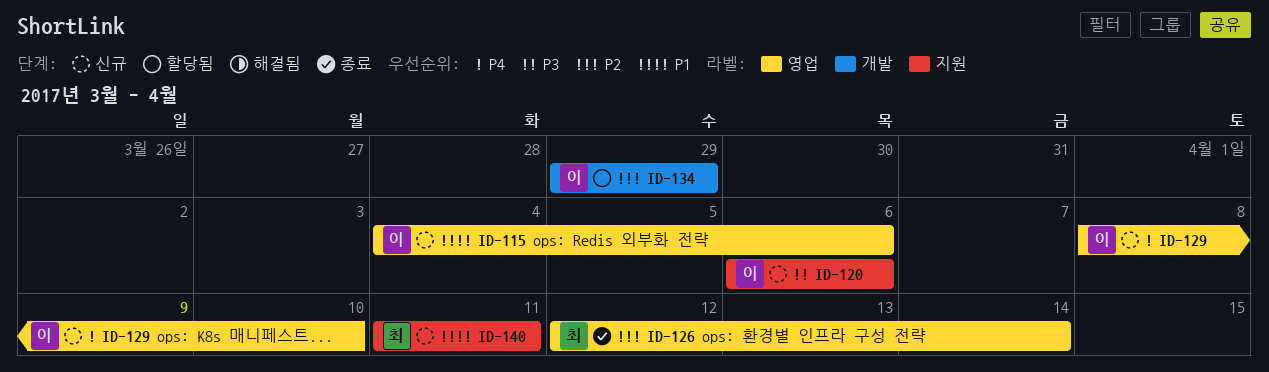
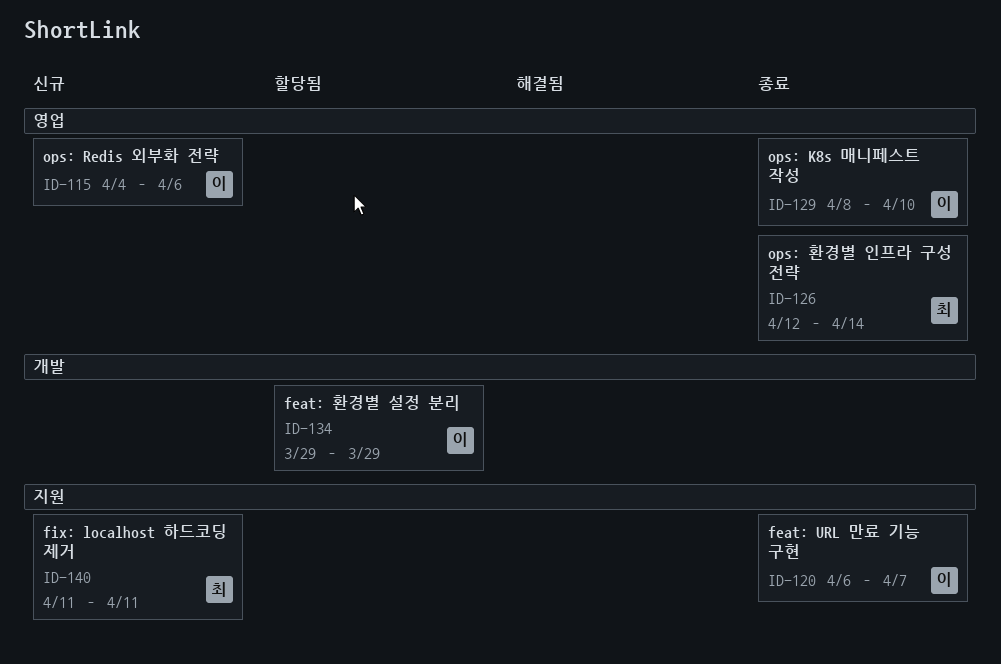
ID-120, status: 신규 -> 종료
ID-120, due: Apr 6 -> Apr 7
ID-129, status: 신규 -> 종료

